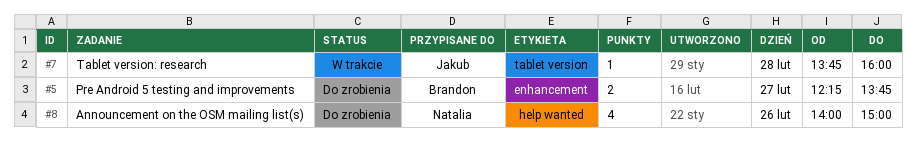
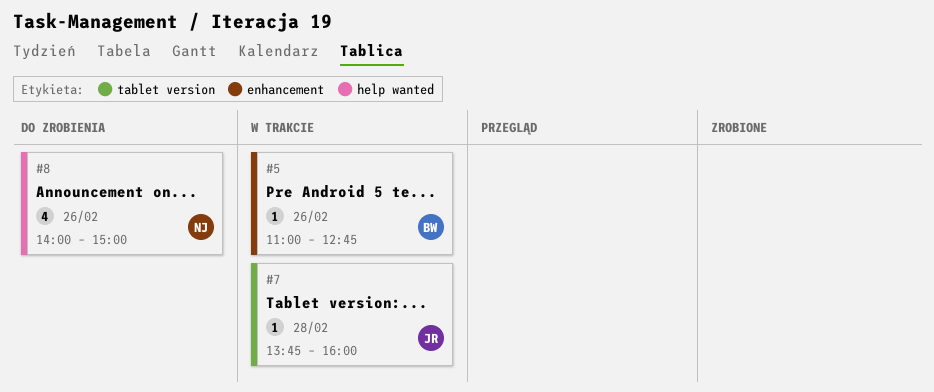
#5, status: Do zrobienia -> W trakcie
#5, estimate: 2 -> 1
#5, day: Feb 27 -> Feb 26
#5, begins: 12:15 -> 11:00
#5, ends: 13:45 -> 12:45

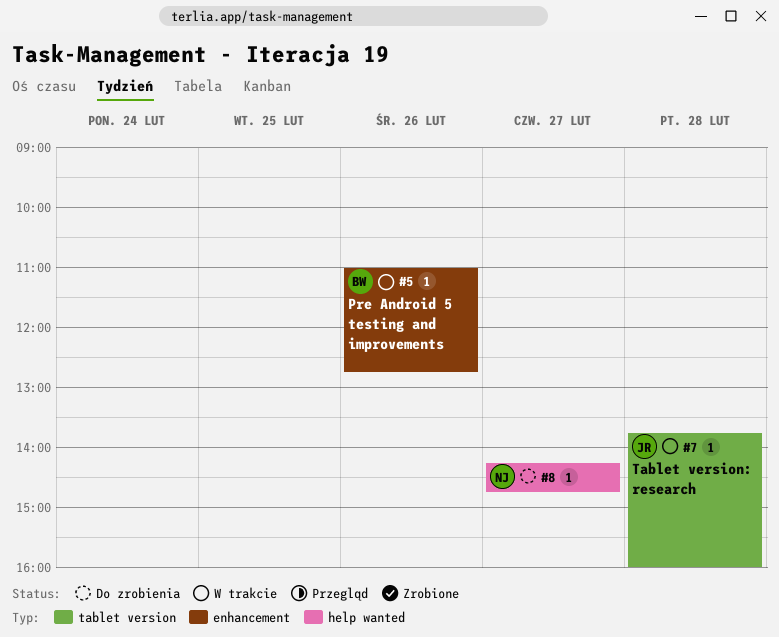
#8, estimate: 4 -> 1
#8, day: Feb 26 -> Feb 27
#8, begins: 14:00 -> 14:15
#8, ends: 15:00 -> 14:45

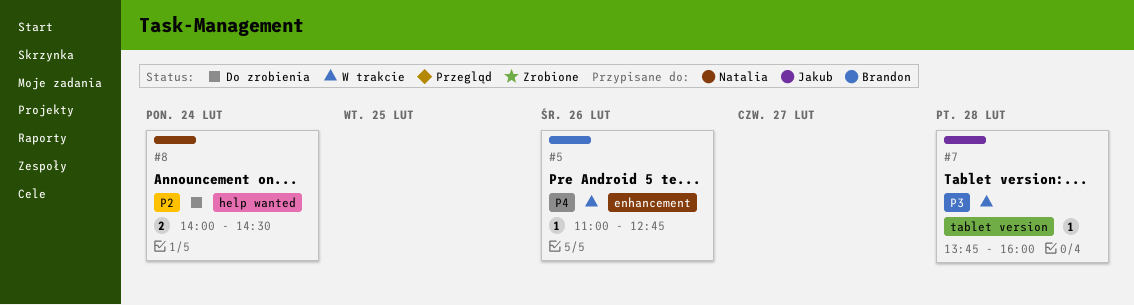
#8, estimate: 1 -> 2
#8, day: Feb 27 -> Feb 24
#8, begins: 14:15 -> 14:00
#8, ends: 14:45 -> 14:30

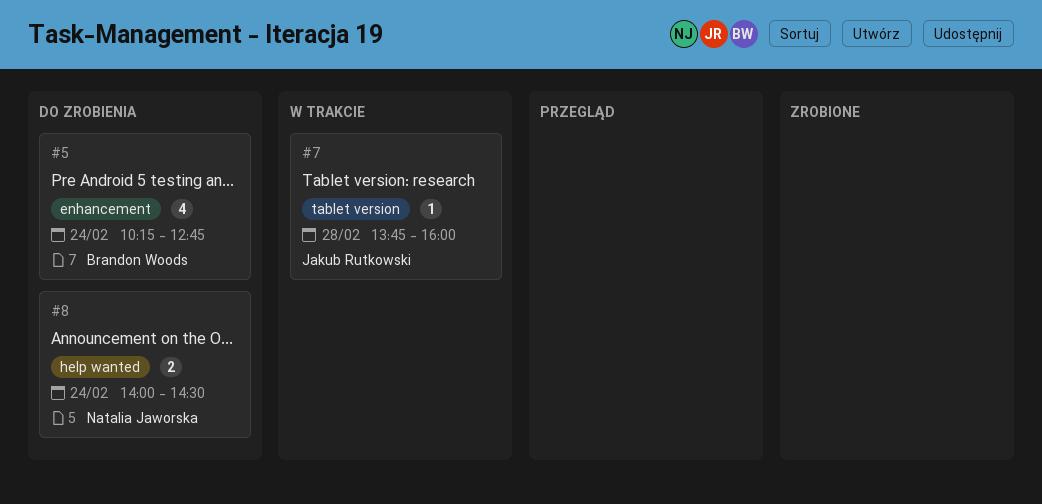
#5, status: W trakcie -> Do zrobienia
#5, estimate: 1 -> 4
#5, day: Feb 26 -> Feb 24
#5, begins: 11:00 -> 10:15

